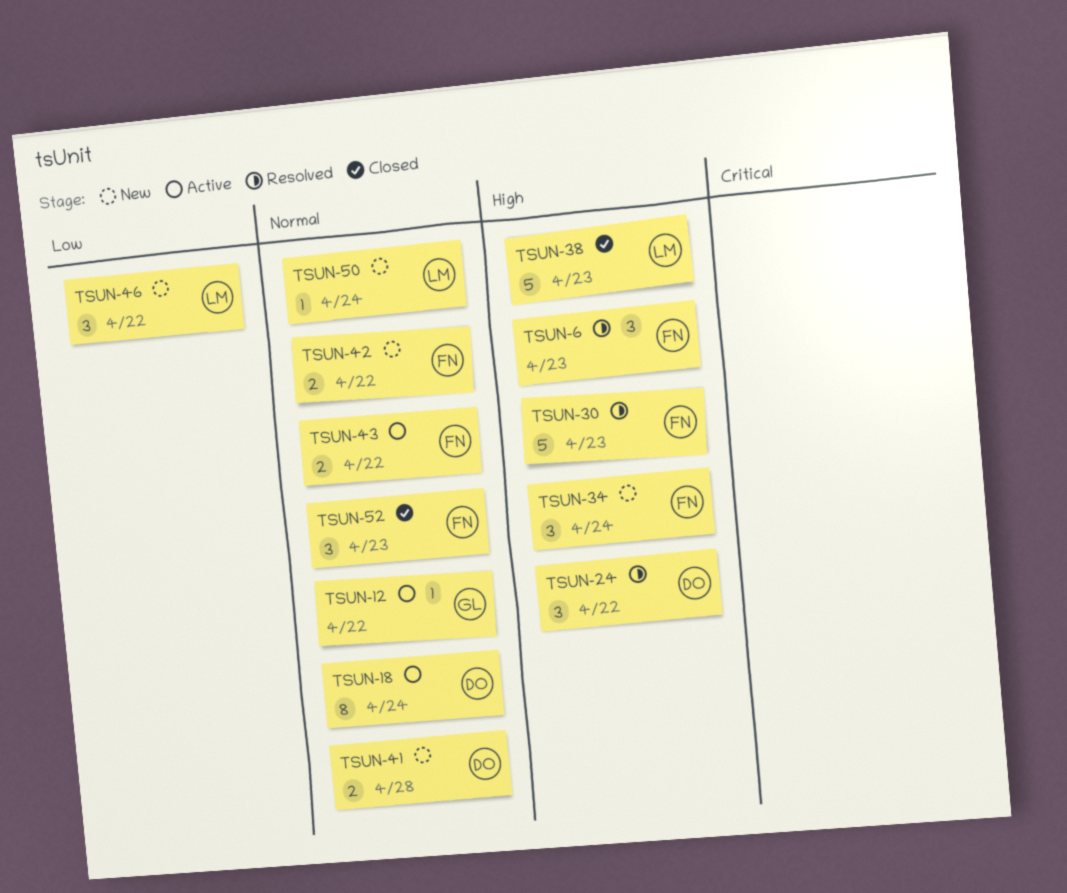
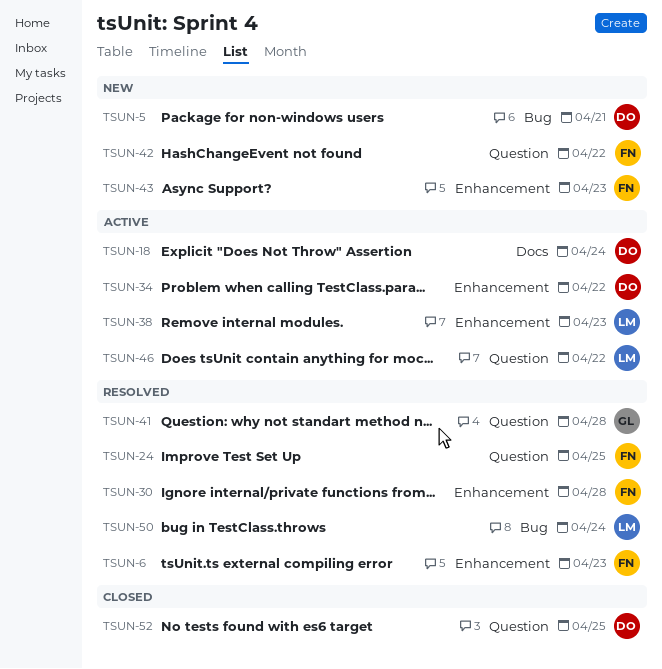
TSUN-5: none -> present
TSUN-12: present -> none
TSUN-24, owner: DO -> FN
TSUN-24, due: Apr 22 -> Apr 25
TSUN-30, due: Apr 23 -> Apr 28
TSUN-34, status: New -> Active
TSUN-34, owner: FN -> DO
TSUN-34, due: Apr 24 -> Apr 22
TSUN-38, status: Closed -> Active
TSUN-41, status: New -> Resolved
TSUN-41, owner: DO -> GL
TSUN-43, status: Active -> New
TSUN-43, due: Apr 22 -> Apr 23
TSUN-46, status: New -> Active
TSUN-50, status: New -> Resolved
TSUN-52, owner: FN -> DO
TSUN-52, due: Apr 23 -> Apr 25

